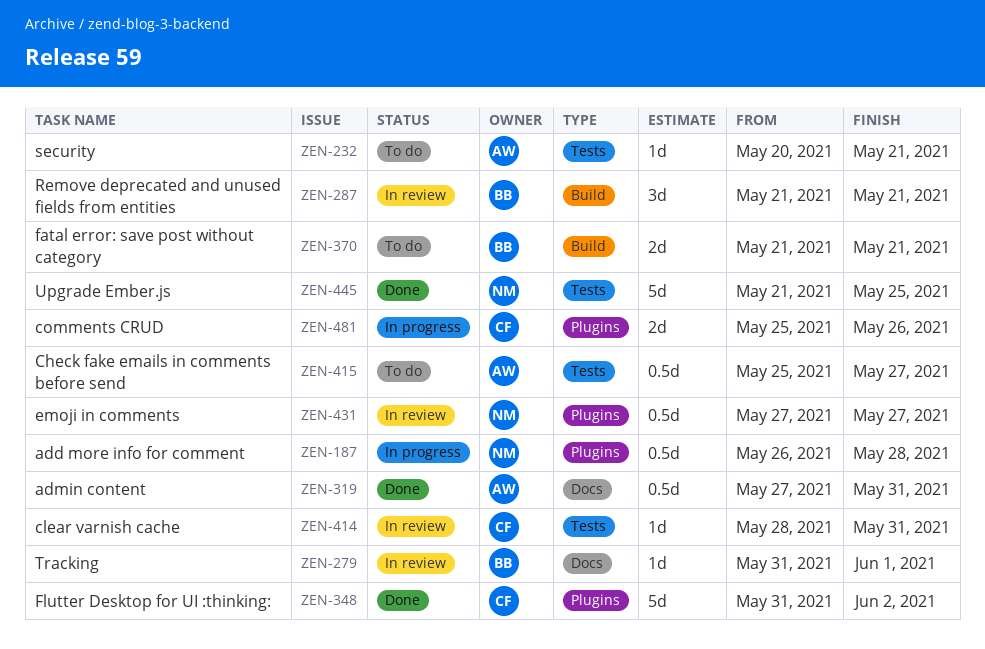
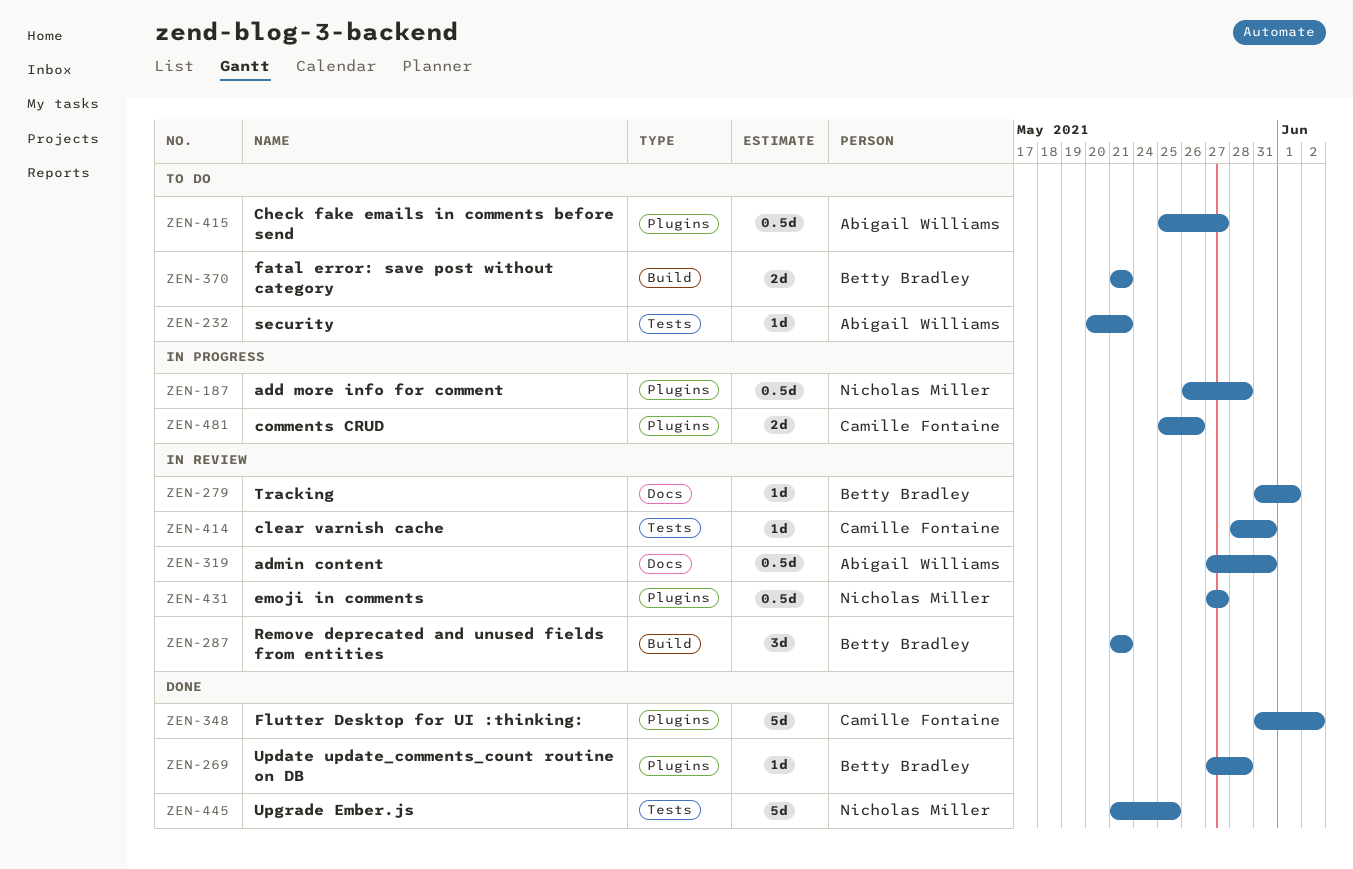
ZEN-269: none -> present
ZEN-319, status: Done -> In review
ZEN-415, label: Tests -> Plugins

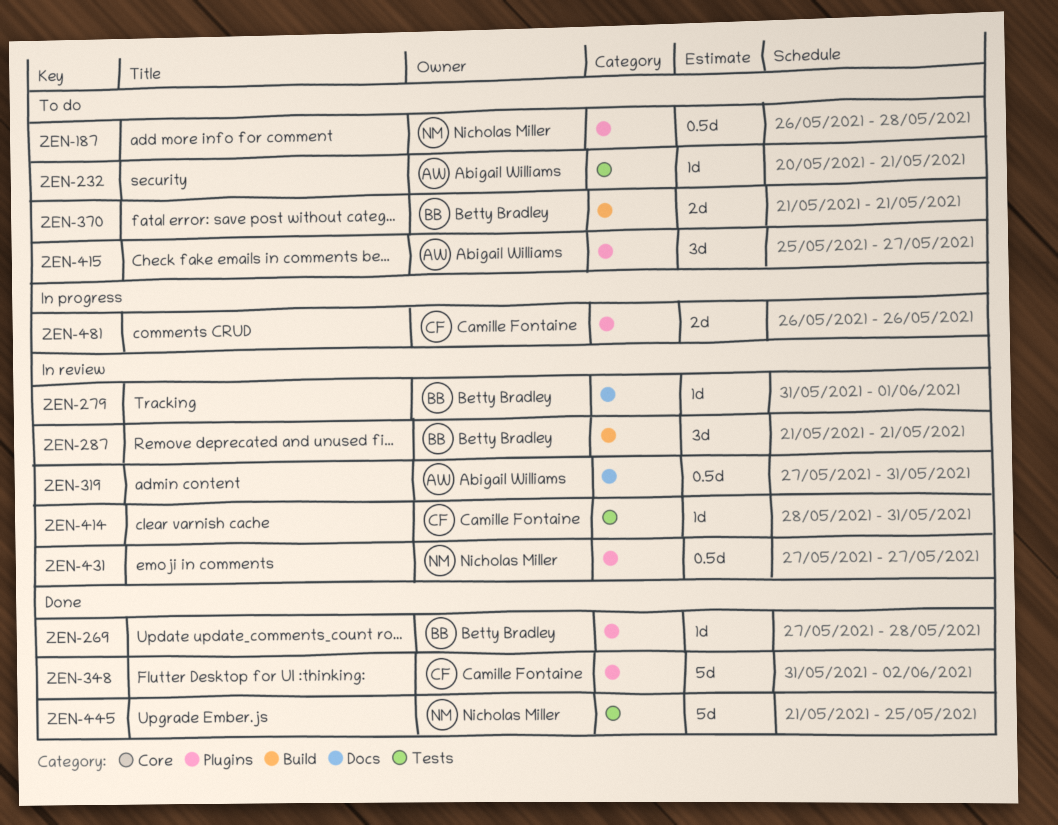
ZEN-187, status: In progress -> To do
ZEN-415, estimate: 0.5d -> 3d
ZEN-481, start: May 25 -> May 26

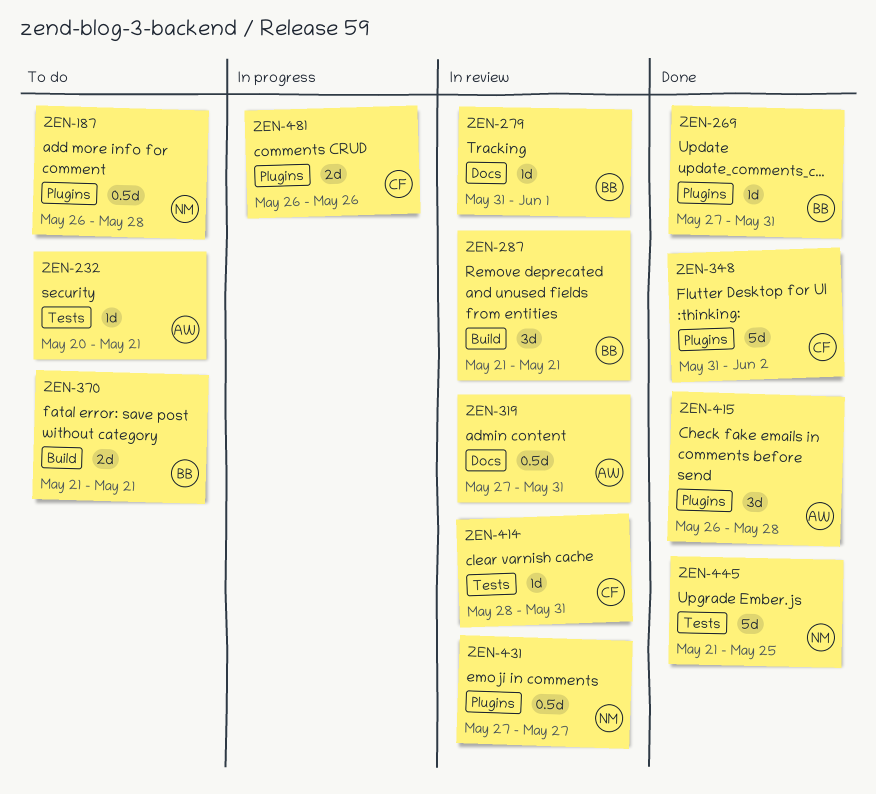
ZEN-269, due: May 28 -> May 31
ZEN-415, status: To do -> Done
ZEN-415, start: May 25 -> May 26
ZEN-415, due: May 27 -> May 28

